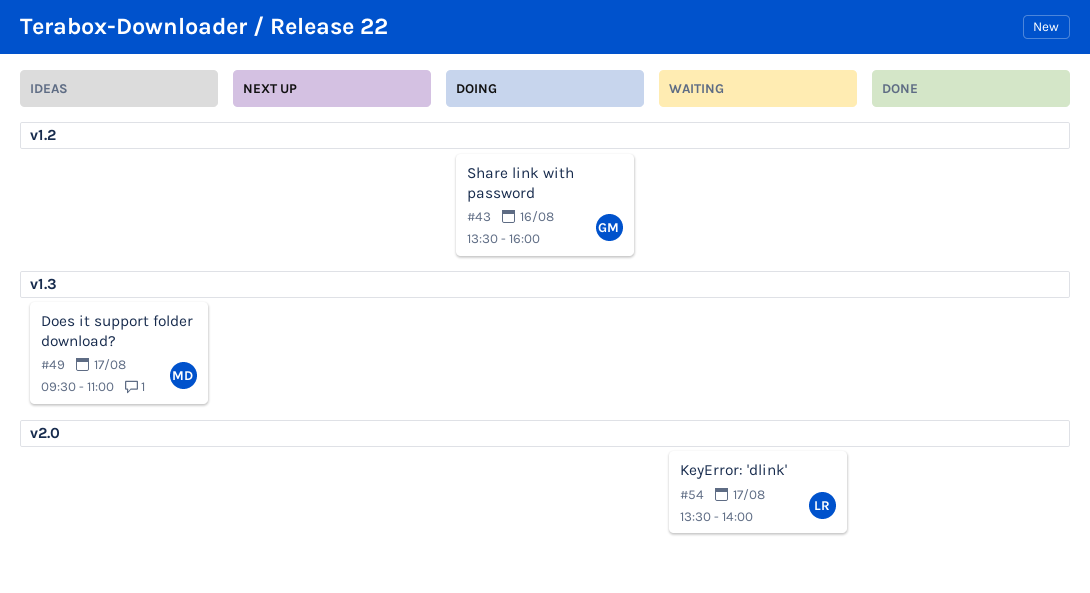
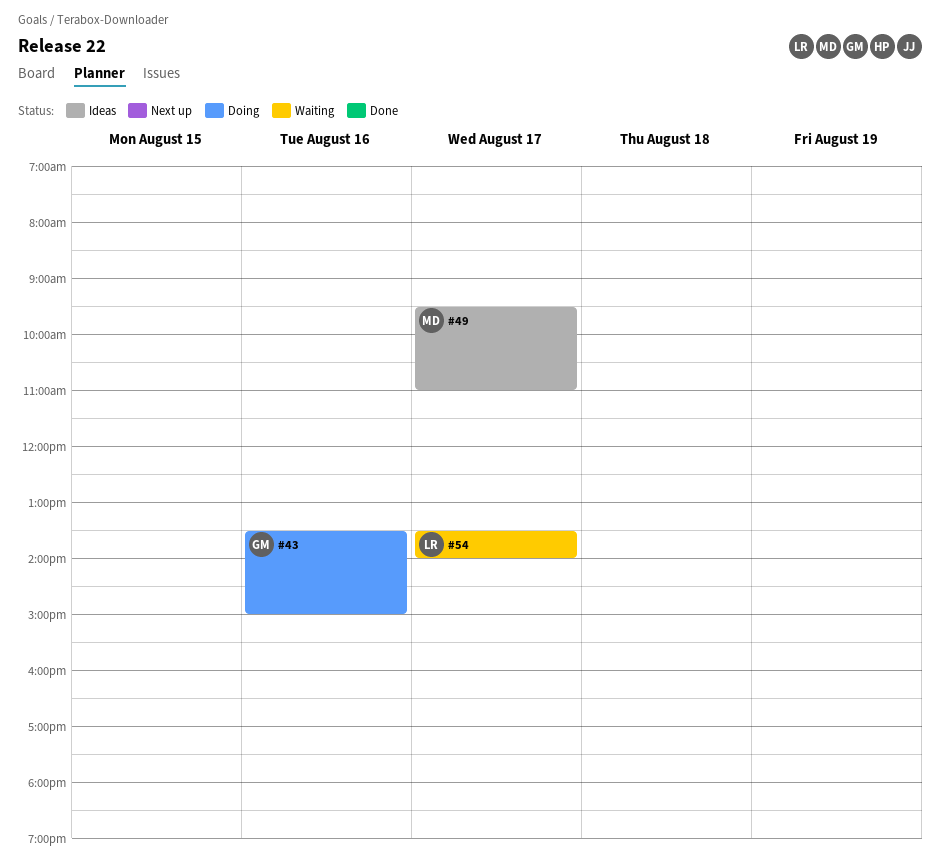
#43, ends: 16:00 -> 15:00

